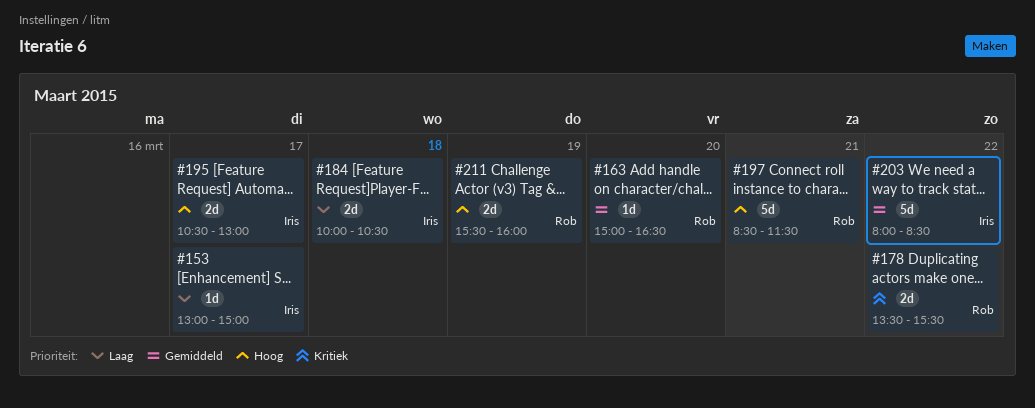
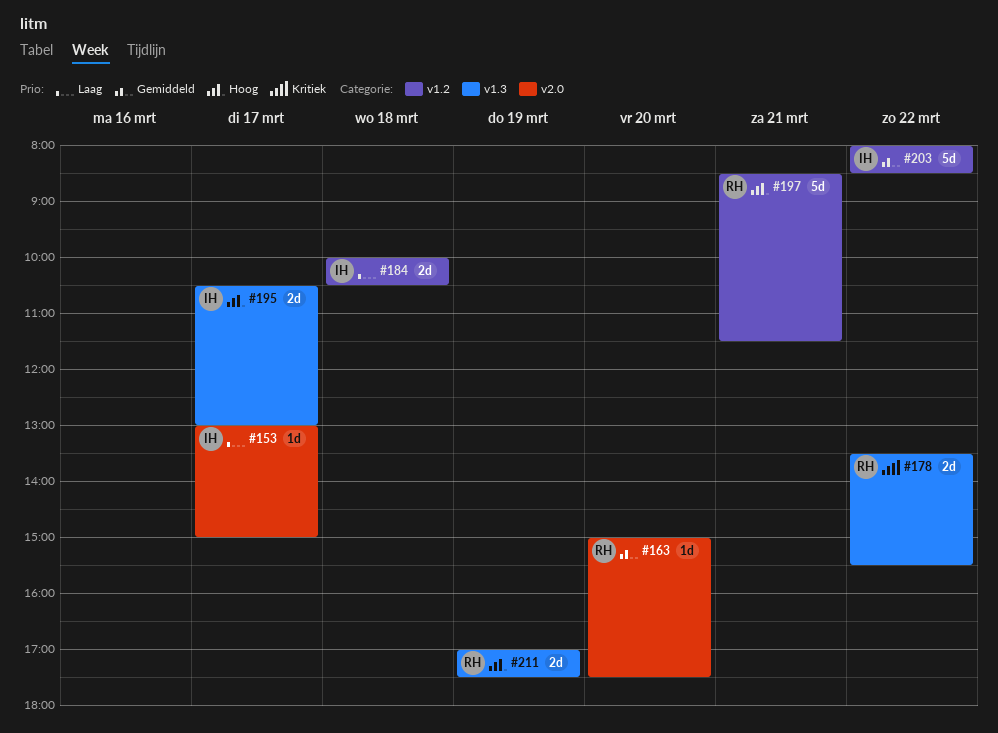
#163, ends: 16:30 -> 17:30
#211, begins: 15:30 -> 17:00
#211, ends: 16:00 -> 17:30

